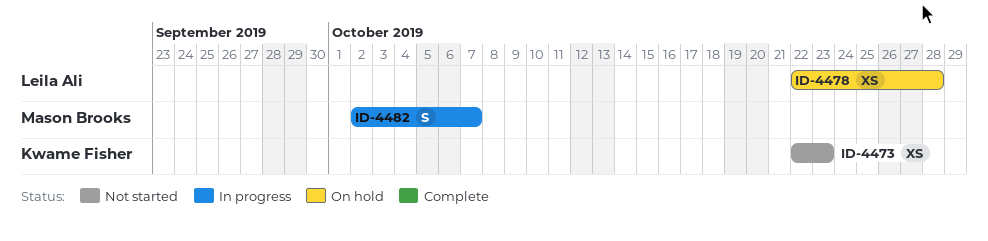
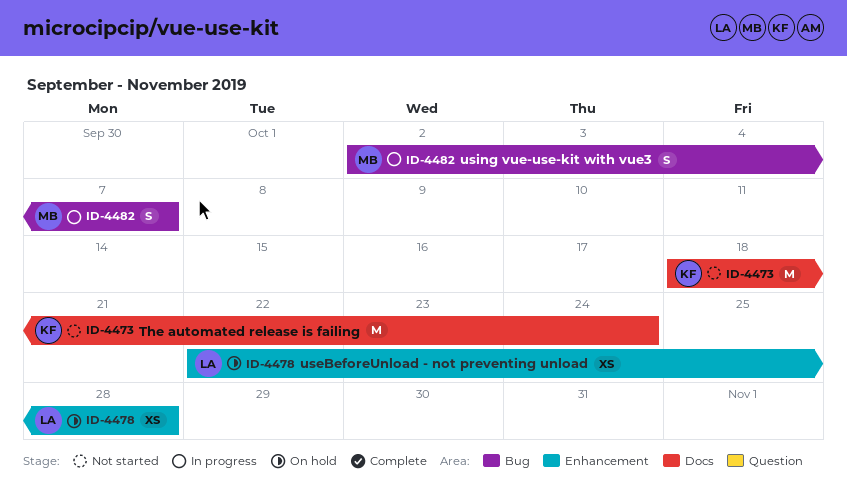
ID-4473, estimate: XS -> M
ID-4473, start: Oct 22 -> Oct 18
ID-4473, due: Oct 23 -> Oct 24

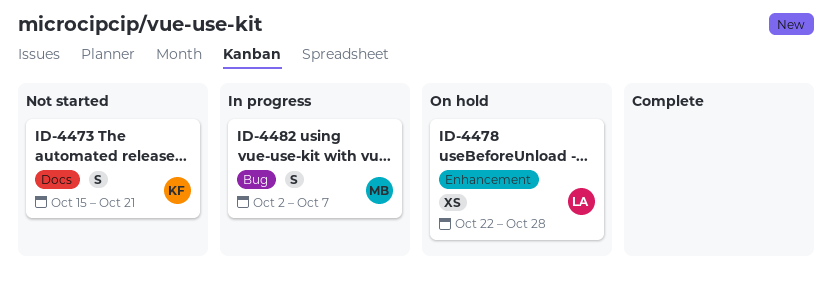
ID-4473, estimate: M -> S
ID-4473, start: Oct 18 -> Oct 15
ID-4473, due: Oct 24 -> Oct 21

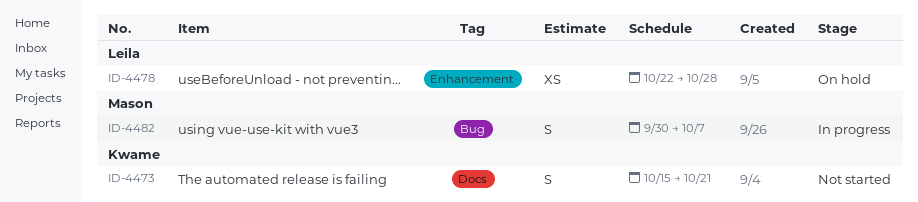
ID-4482, start: Oct 2 -> Sep 30

